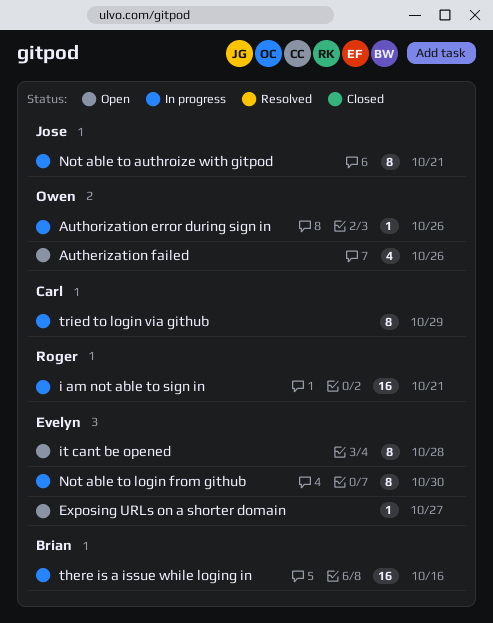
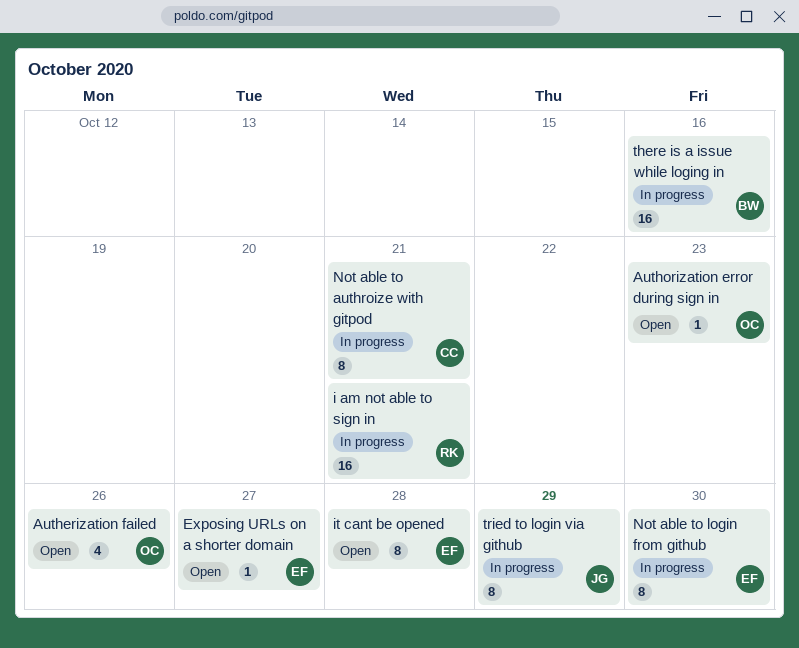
Authorization error during sign in, status: In progress -> Open
Authorization error during sign in, due: Oct 26 -> Oct 23
Not able to authroize with gitpod, owner: Jose -> Carl
tried to login via github, owner: Carl -> Jose

